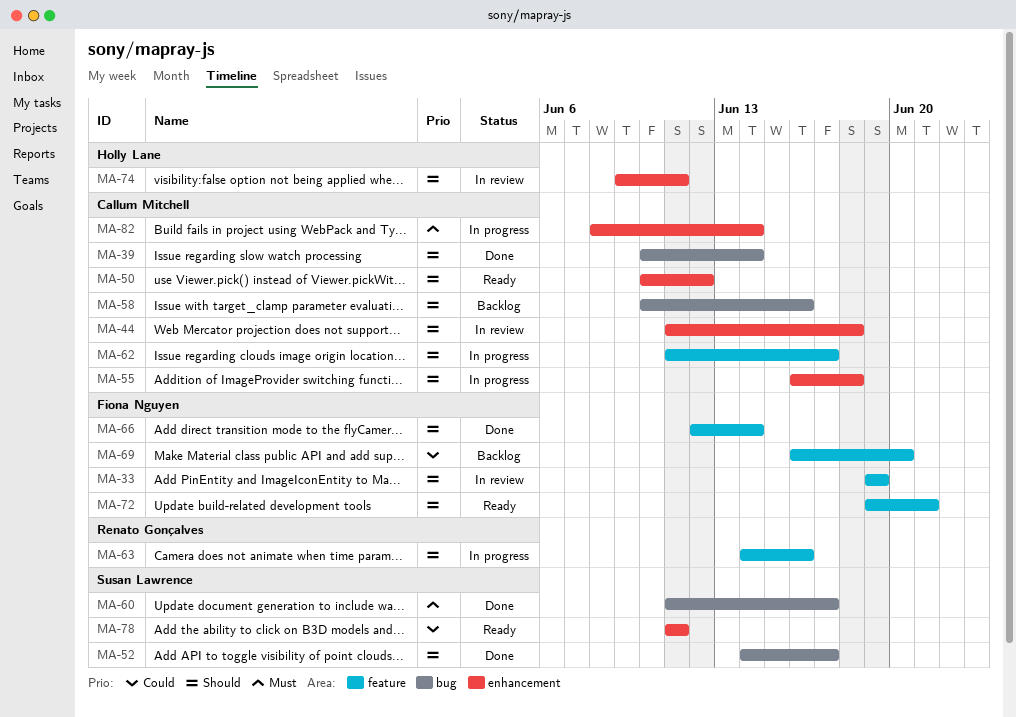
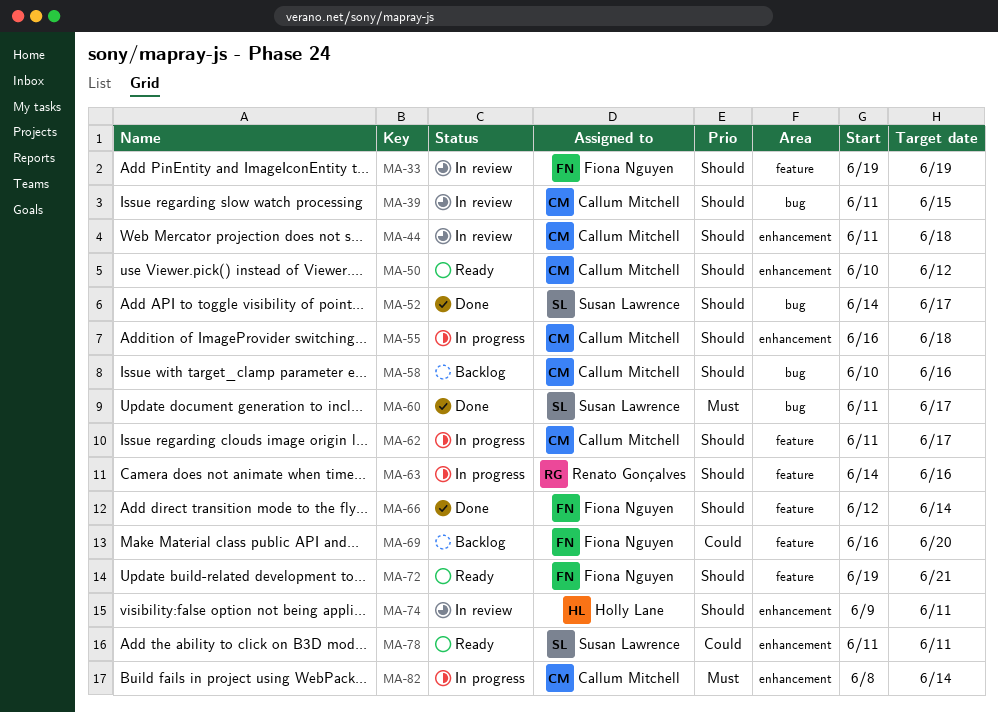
MA-39, status: Done -> In review
MA-39, start: Jun 10 -> Jun 11
MA-39, due: Jun 14 -> Jun 15

